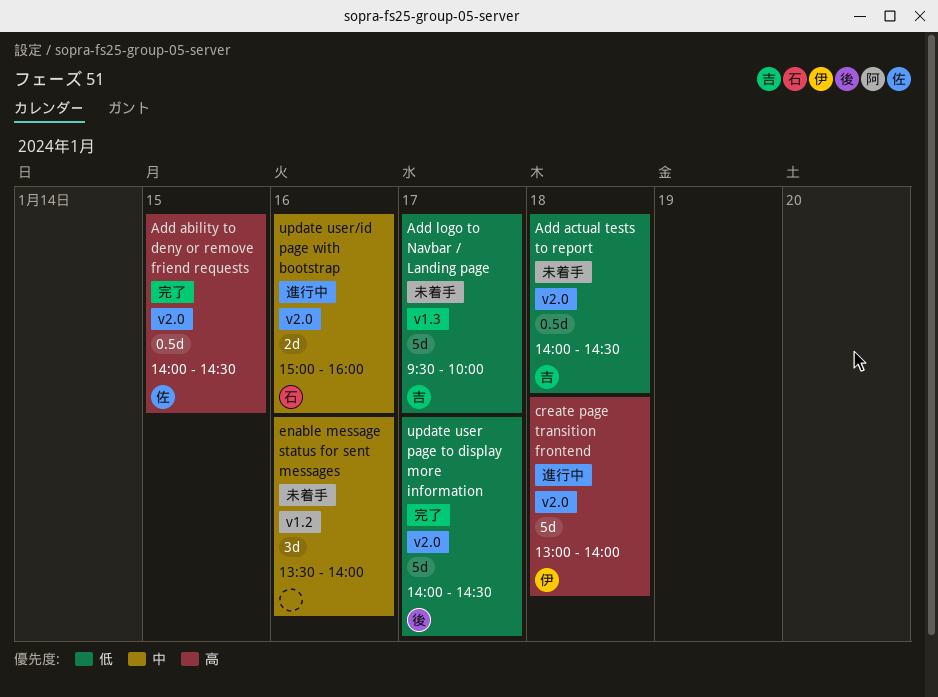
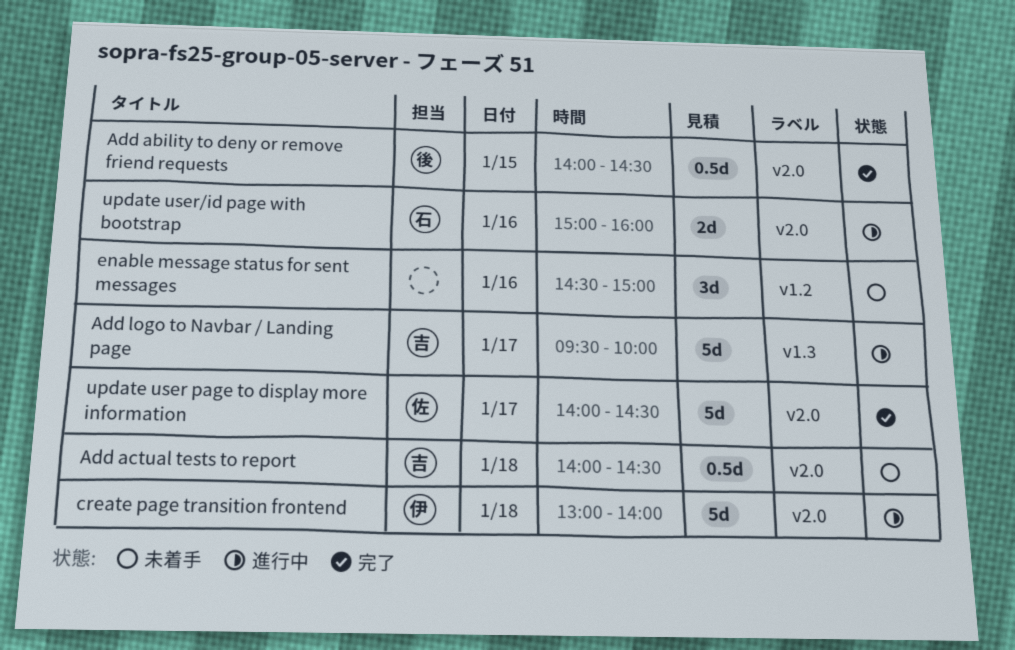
Add ability to deny or remove friend requests, owner: 佐 -> 後
Add logo to Navbar / Landing page, status: 未着手 -> 進行中
enable message status for sent messages, begins: 13:30 -> 14:30
enable message status for sent messages, ends: 14:00 -> 15:00
update user page to display more information, owner: 後 -> 佐

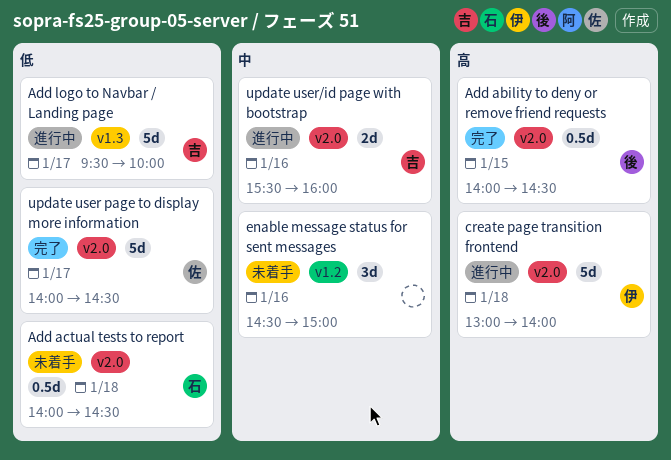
Add actual tests to report, owner: 吉 -> 石
update user/id page with bootstrap, owner: 石 -> 吉
update user/id page with bootstrap, begins: 15:00 -> 15:30

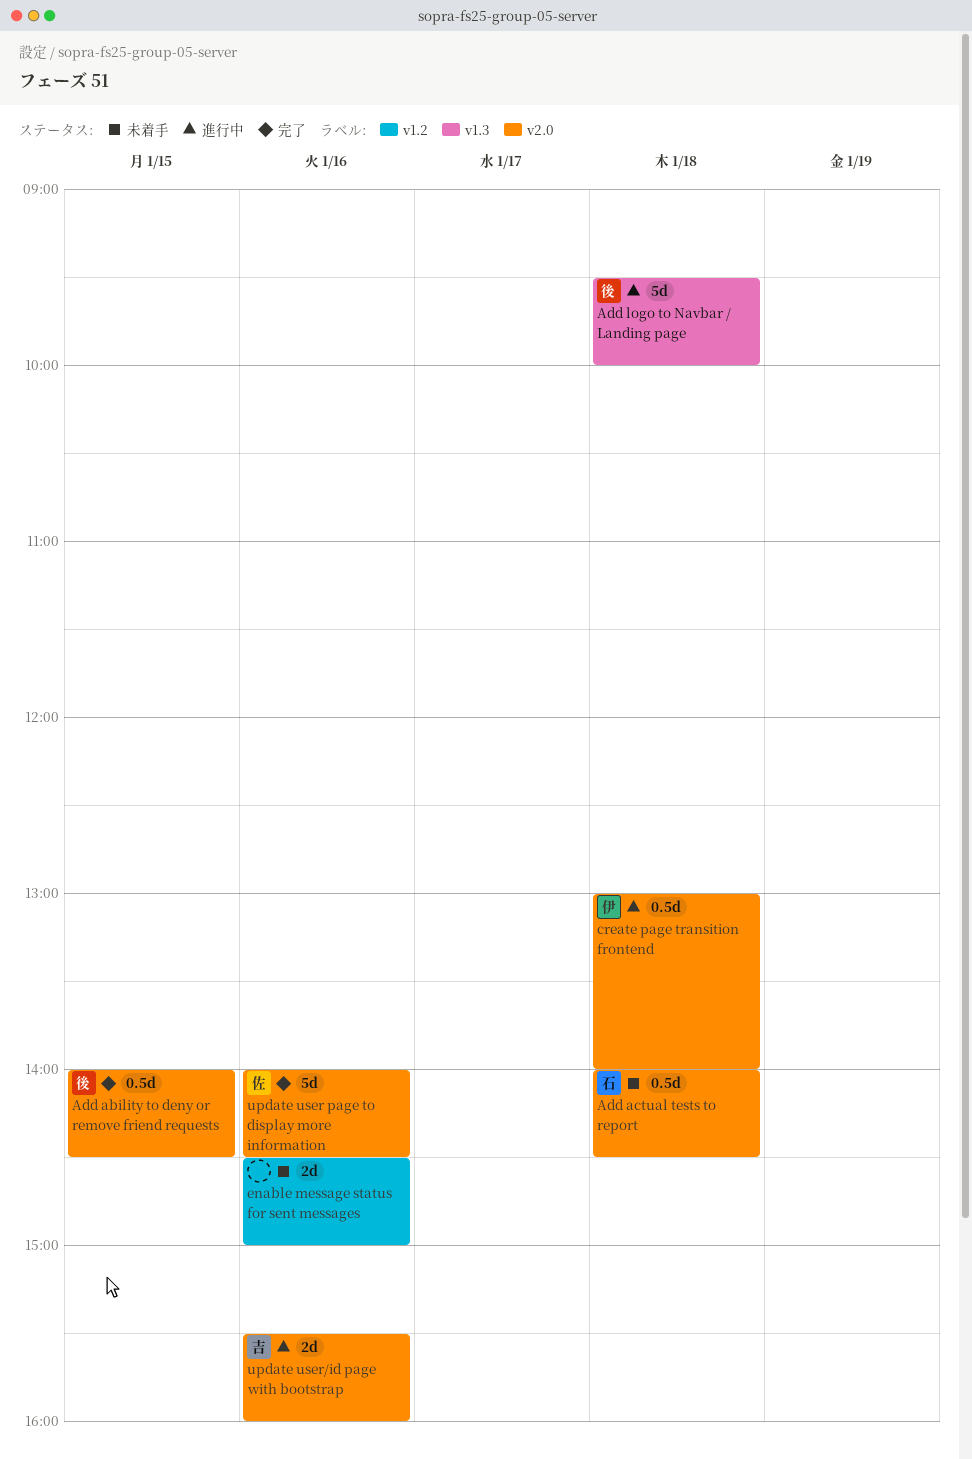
Add logo to Navbar / Landing page, owner: 吉 -> 後
Add logo to Navbar / Landing page, day: Jan 17 -> Jan 18
create page transition frontend, estimate: 5d -> 0.5d
enable message status for sent messages, estimate: 3d -> 2d
update user page to display more information, day: Jan 17 -> Jan 16

